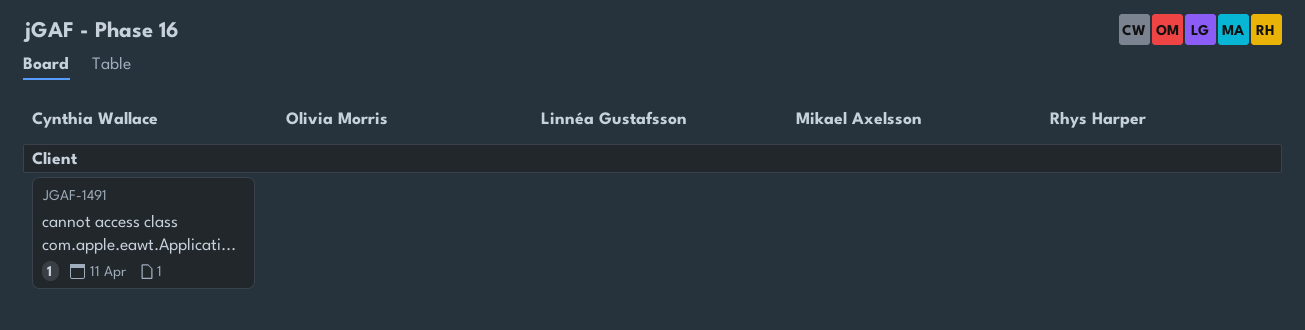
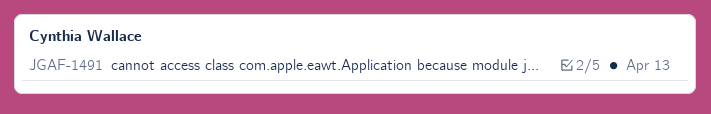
JGAF-1491, due: Apr 11 -> Apr 13

